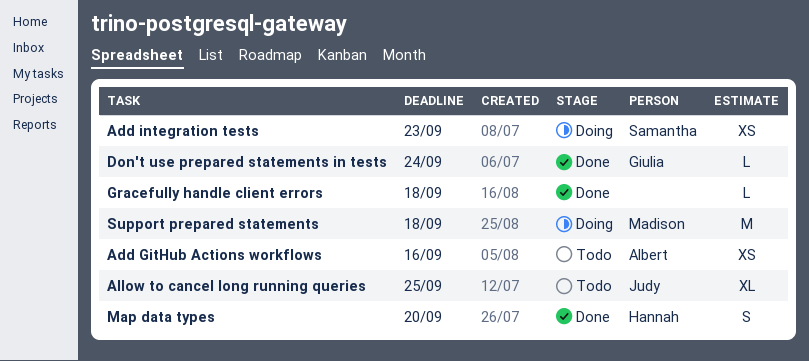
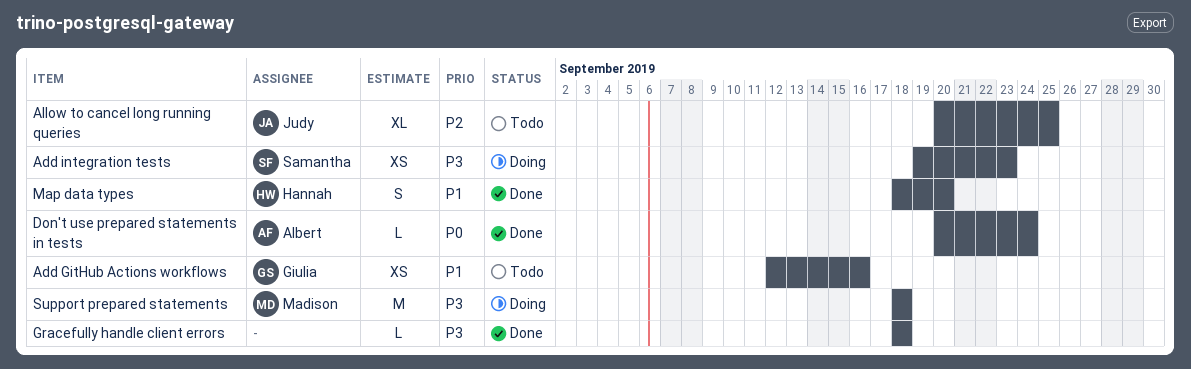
Add GitHub Actions workflows, owner: Albert -> Giulia
Don't use prepared statements in tests, owner: Giulia -> Albert

